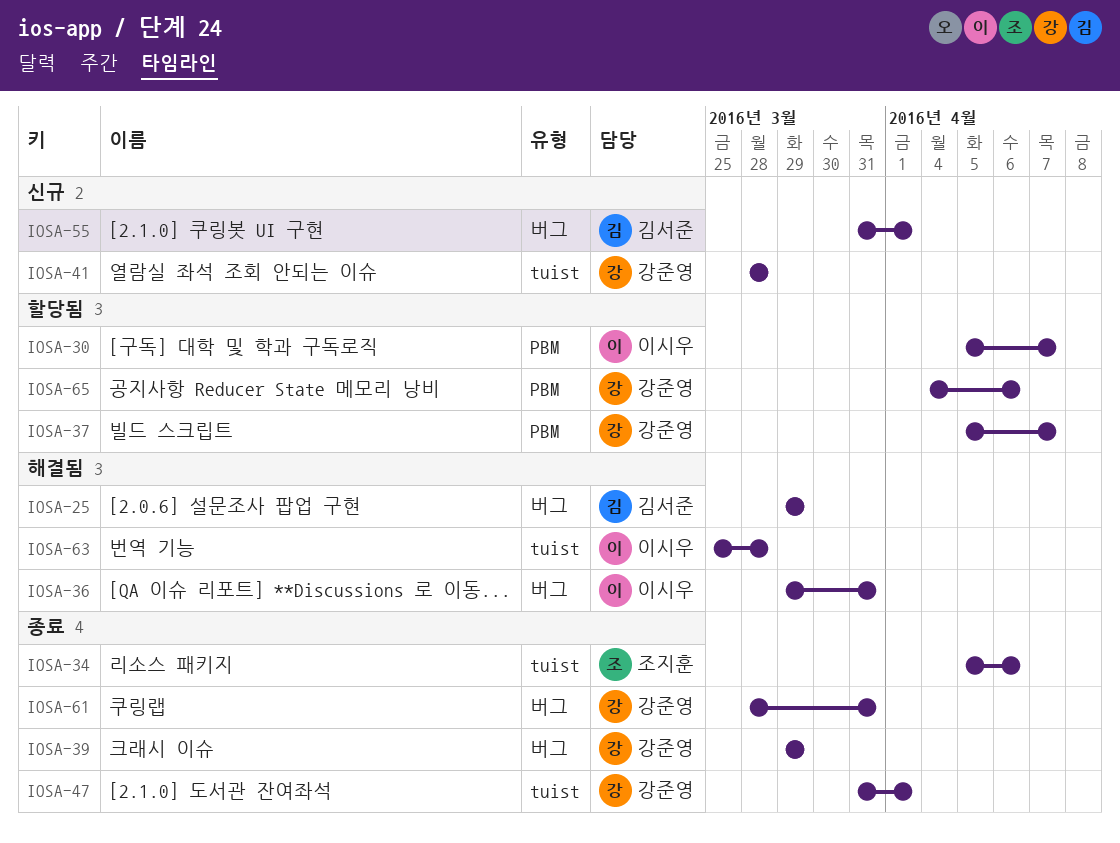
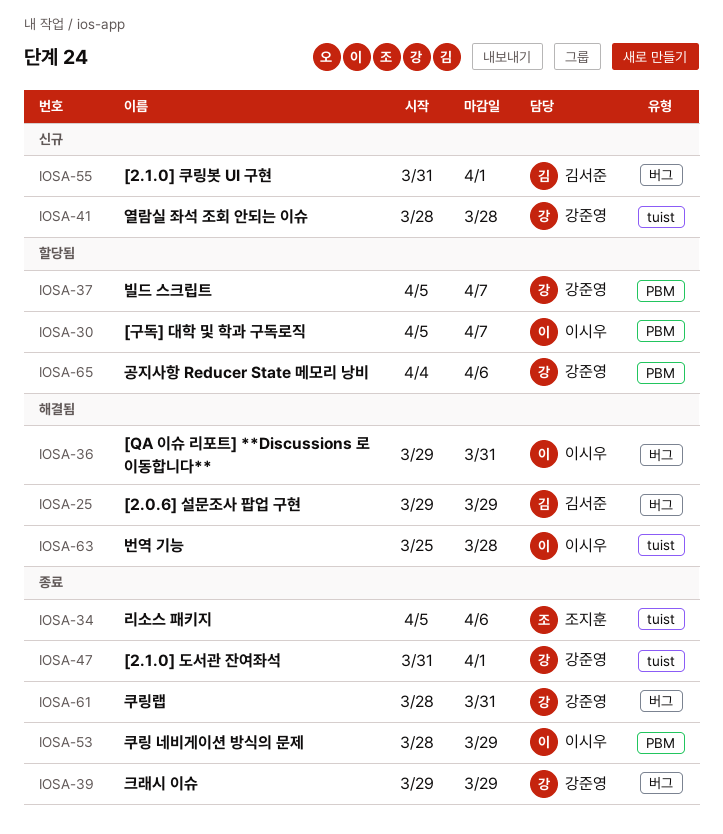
IOSA-53: none -> present

